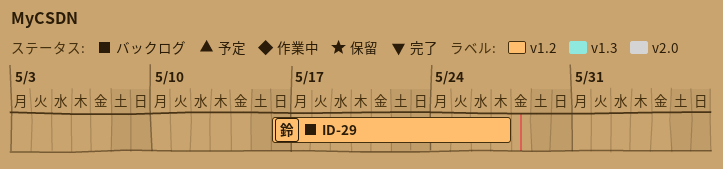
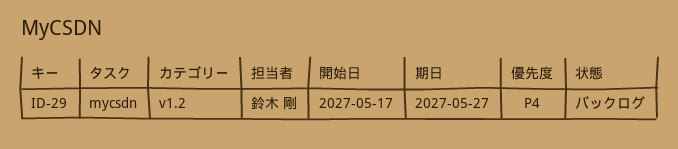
ID-29, start: May 16 -> May 17

